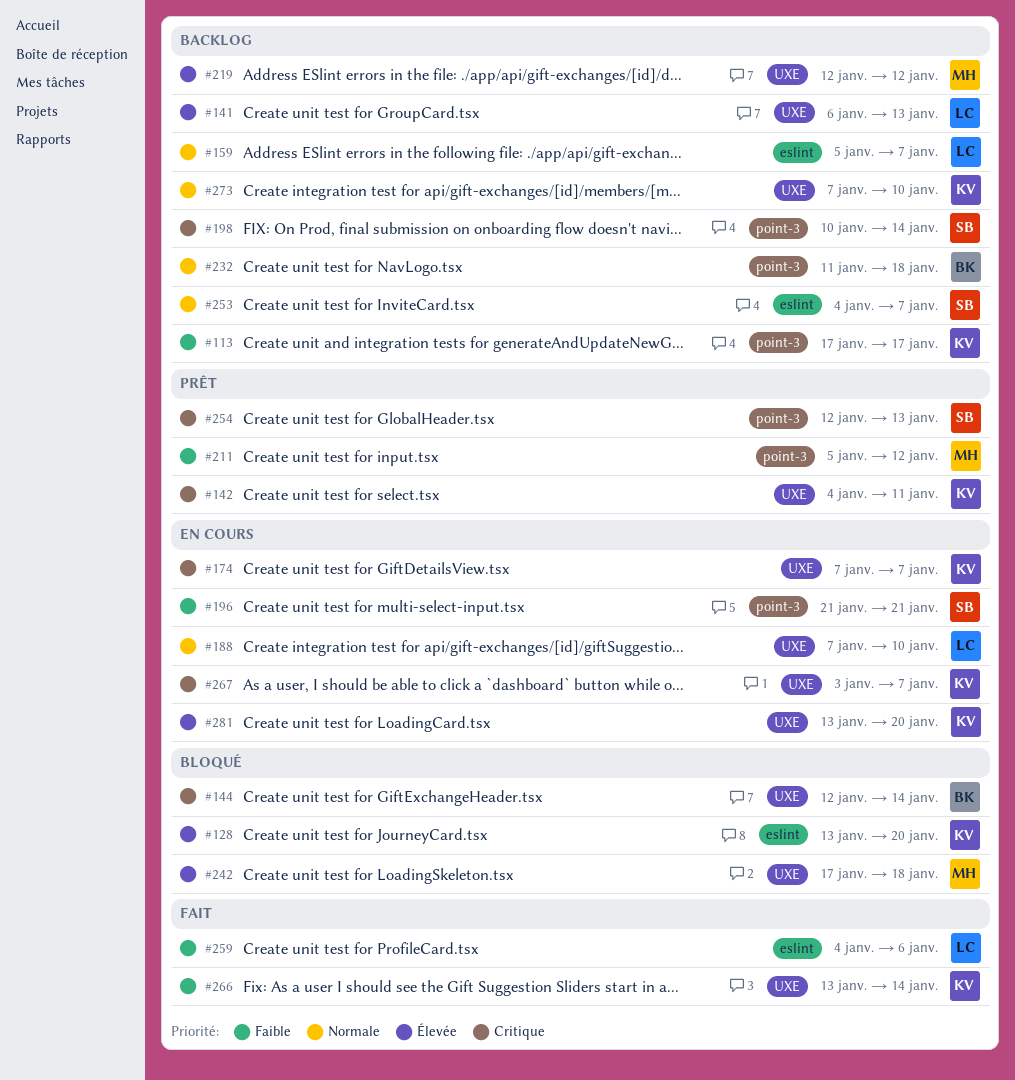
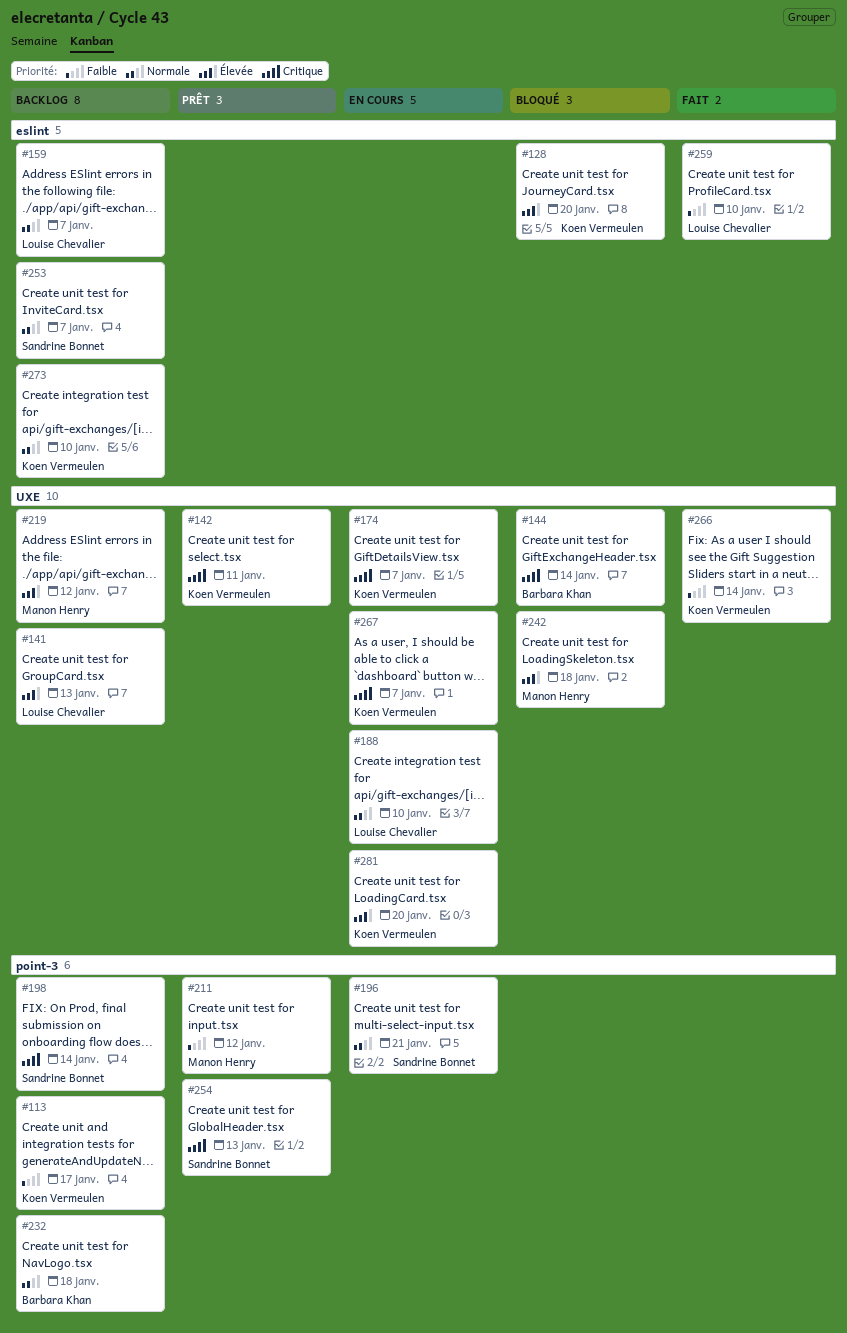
#196, priority: Faible -> Normale
#259, due: Jan 6 -> Jan 10
#273, label: UXE -> eslint

